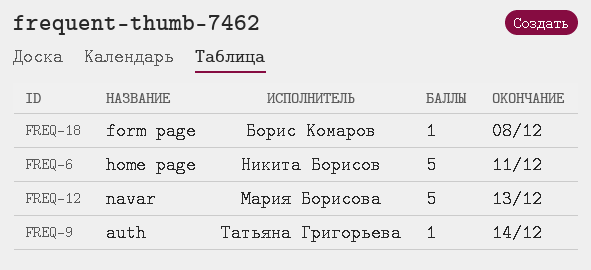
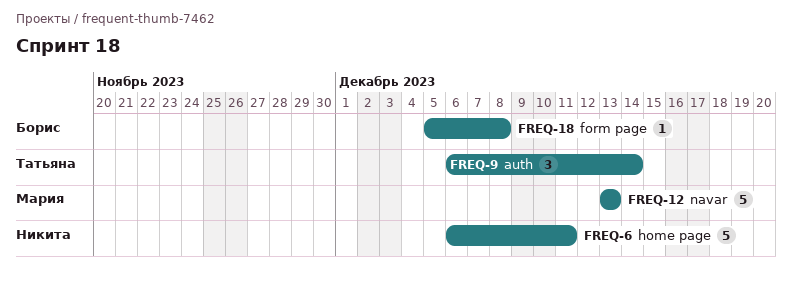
FREQ-9, estimate: 1 -> 3

